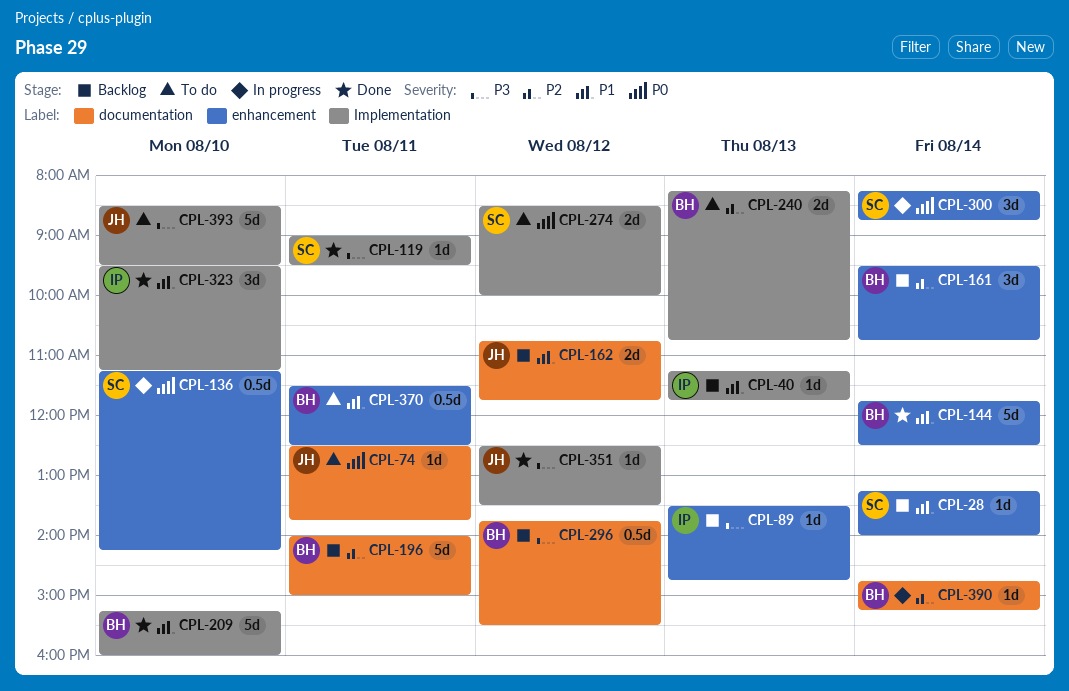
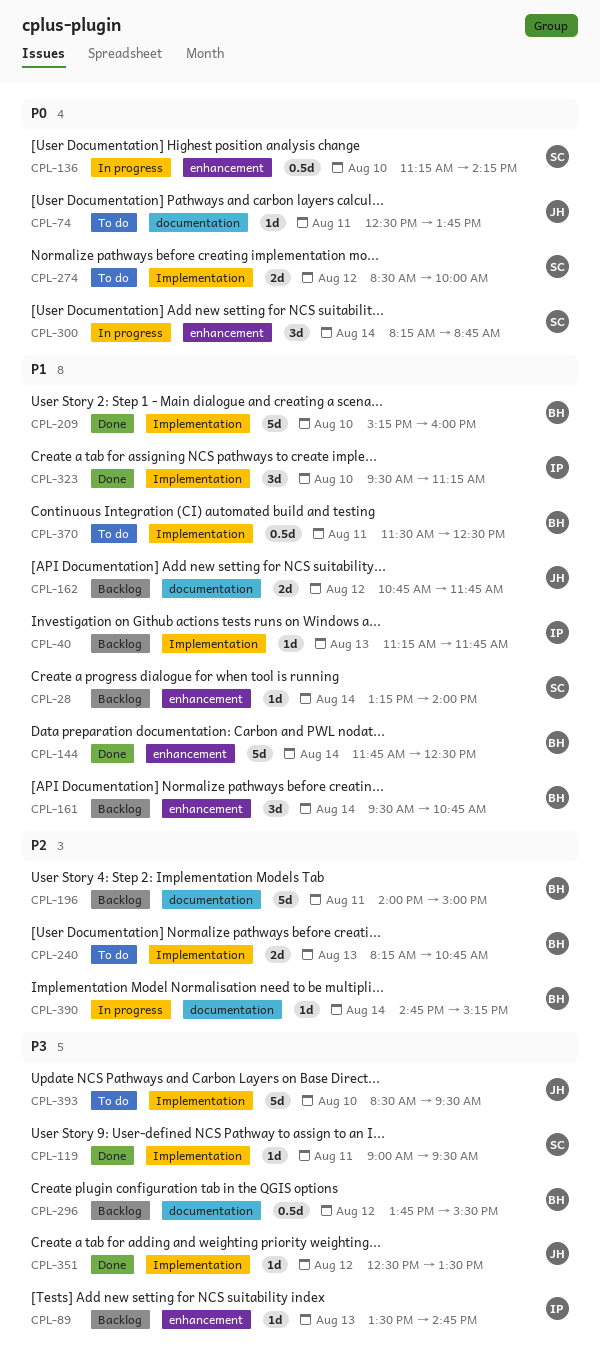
CPL-161, priority: P2 -> P1
CPL-370, label: enhancement -> Implementation

